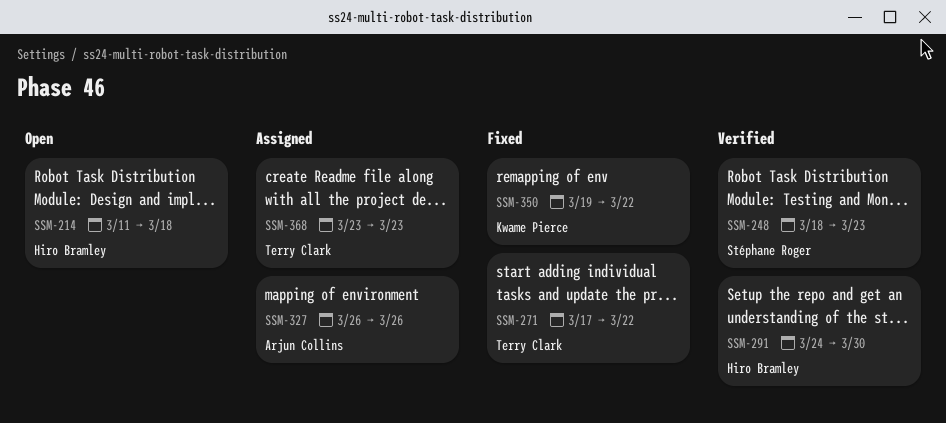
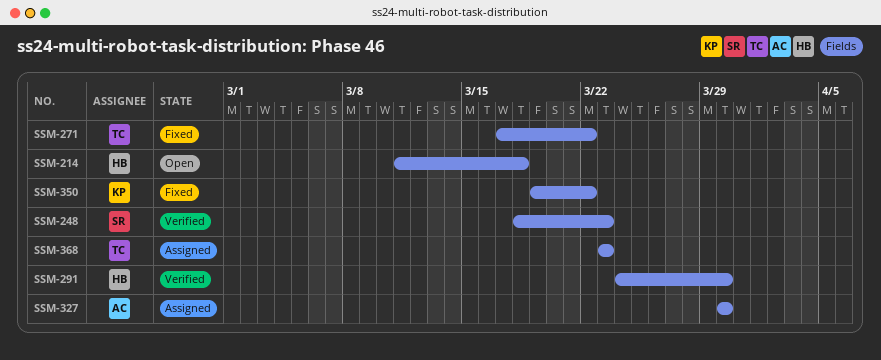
SSM-327, start: Mar 26 -> Mar 30
SSM-327, due: Mar 26 -> Mar 30

